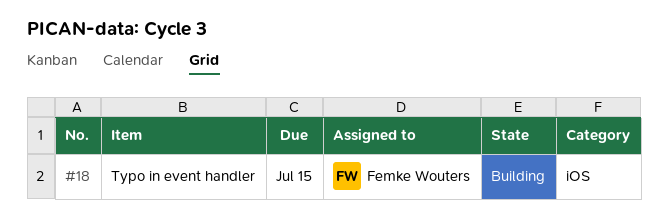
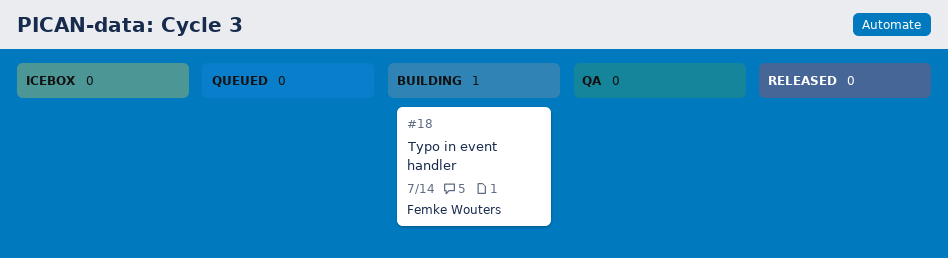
#18, due: Jul 15 -> Jul 14

